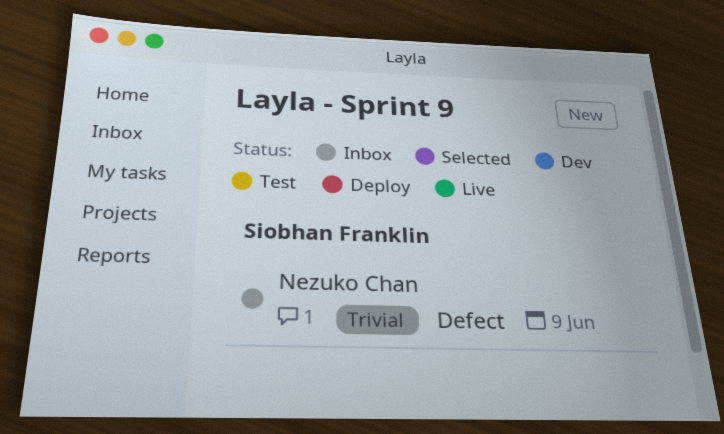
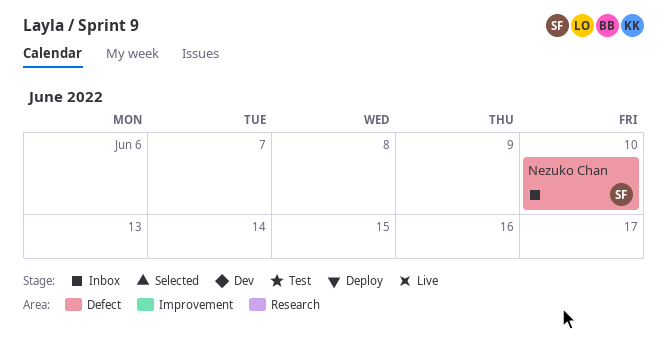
Nezuko Chan, due: Jun 9 -> Jun 10

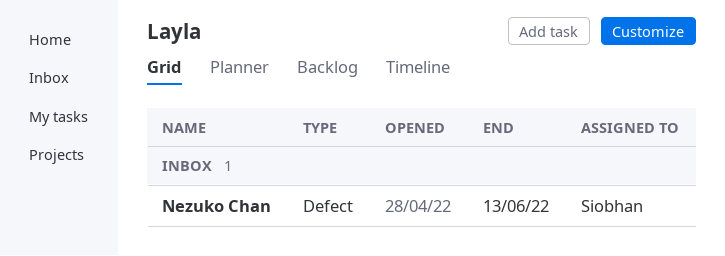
Nezuko Chan, due: Jun 10 -> Jun 13

